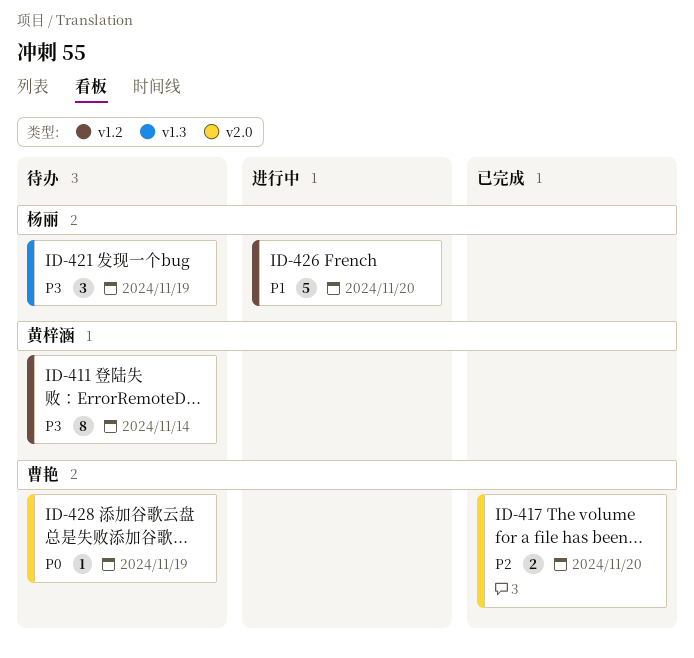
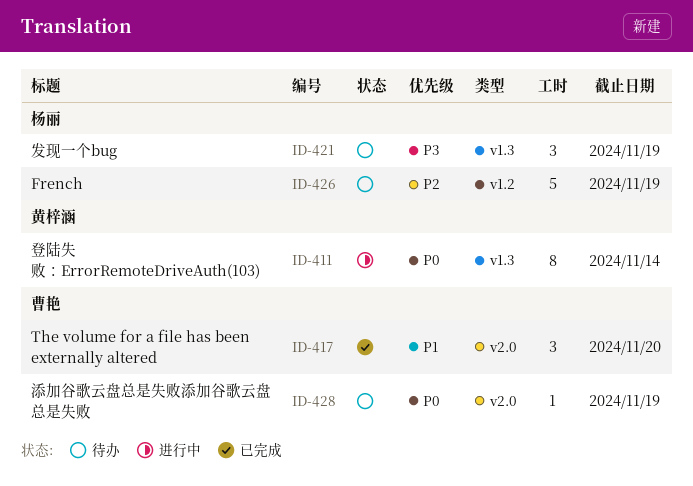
ID-411, status: 待办 -> 进行中
ID-411, priority: P3 -> P0
ID-411, label: v1.2 -> v1.3
ID-417, priority: P2 -> P1
ID-417, estimate: 2 -> 3
ID-426, status: 进行中 -> 待办
ID-426, priority: P1 -> P2
ID-426, due: Nov 20 -> Nov 19

